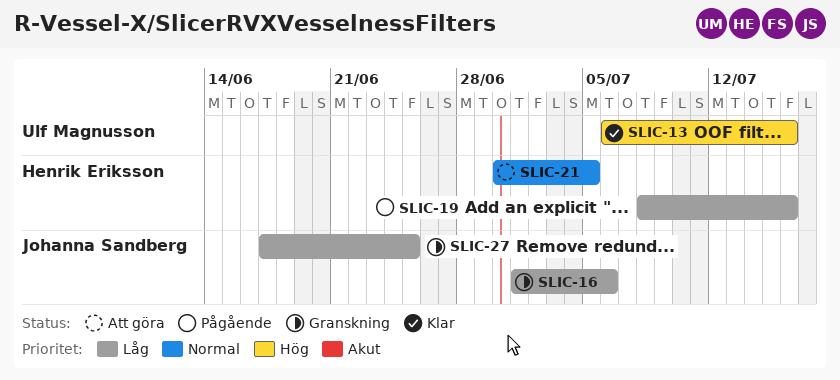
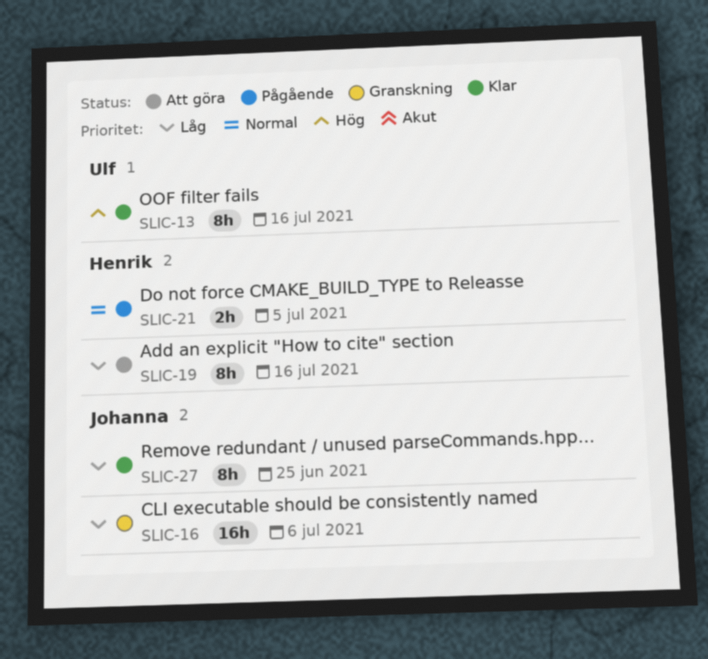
SLIC-19, status: Pågående -> Att göra
SLIC-21, status: Att göra -> Pågående
SLIC-27, status: Granskning -> Klar

